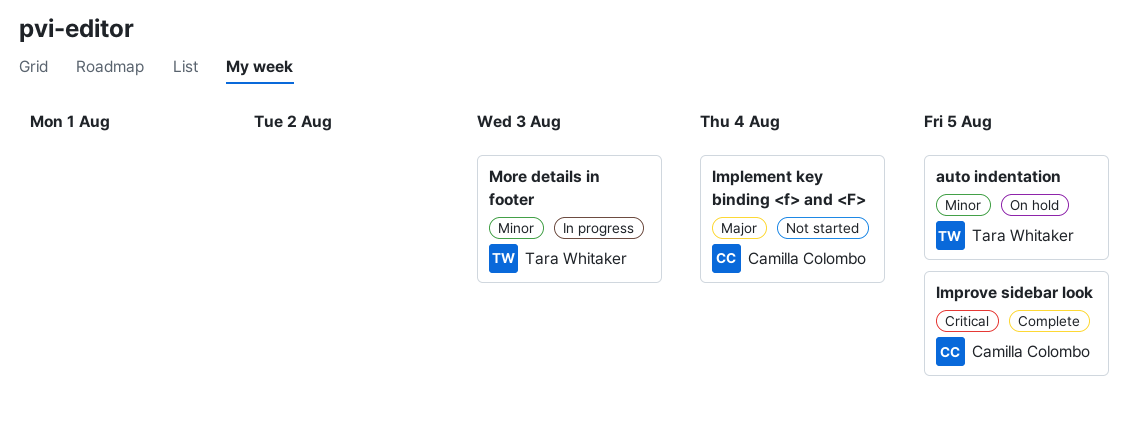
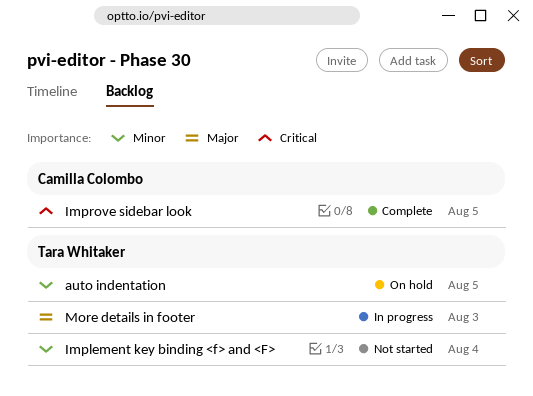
Implement key binding <f> and <F>, owner: Camilla Colombo -> Tara Whitaker
Implement key binding <f> and <F>, priority: Major -> Minor
More details in footer, priority: Minor -> Major

